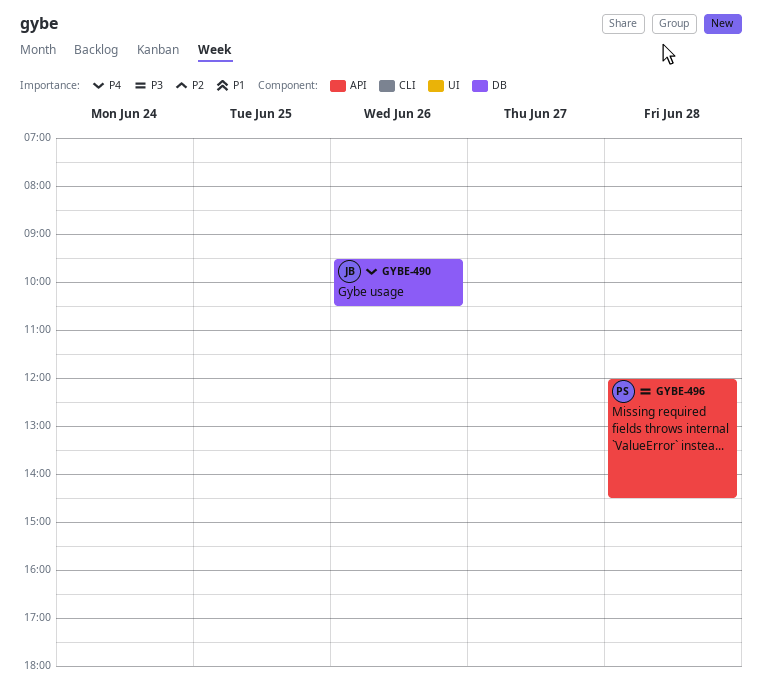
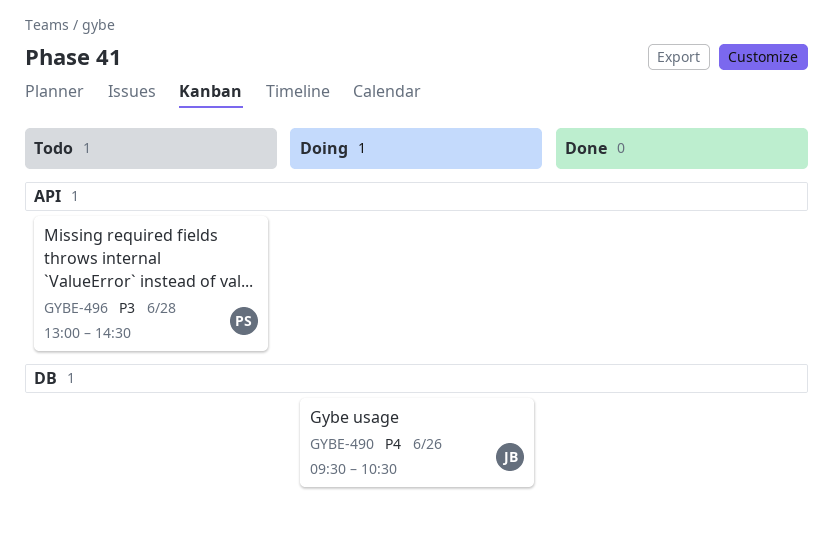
GYBE-496, begins: 12:00 -> 13:00

